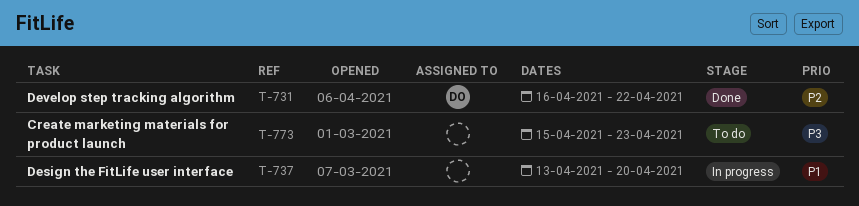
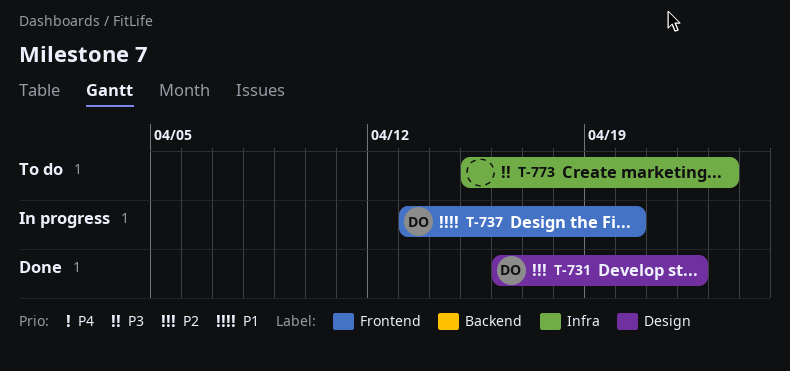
T-737, owner: none -> DO

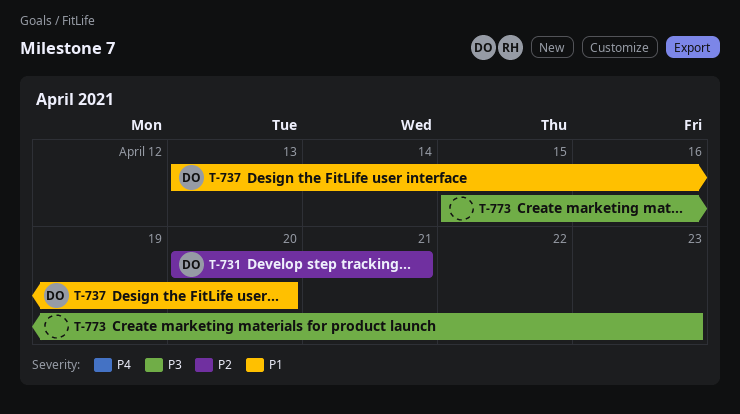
T-731, start: Apr 16 -> Apr 20
T-731, due: Apr 22 -> Apr 21

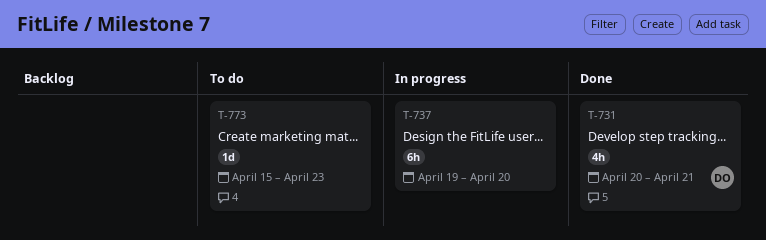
T-737, owner: DO -> none
T-737, start: Apr 13 -> Apr 19

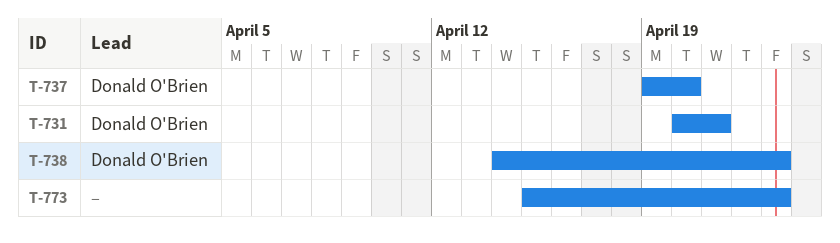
T-737, owner: none -> Donald O'Brien
T-738: none -> present

